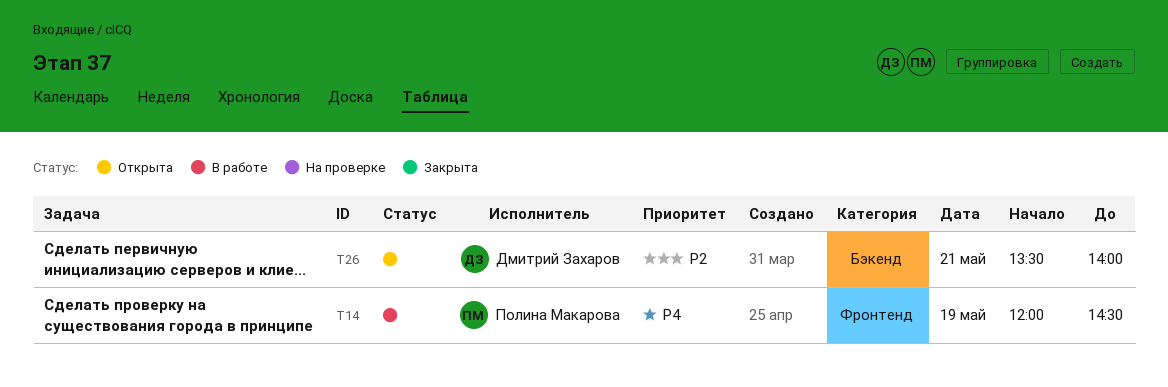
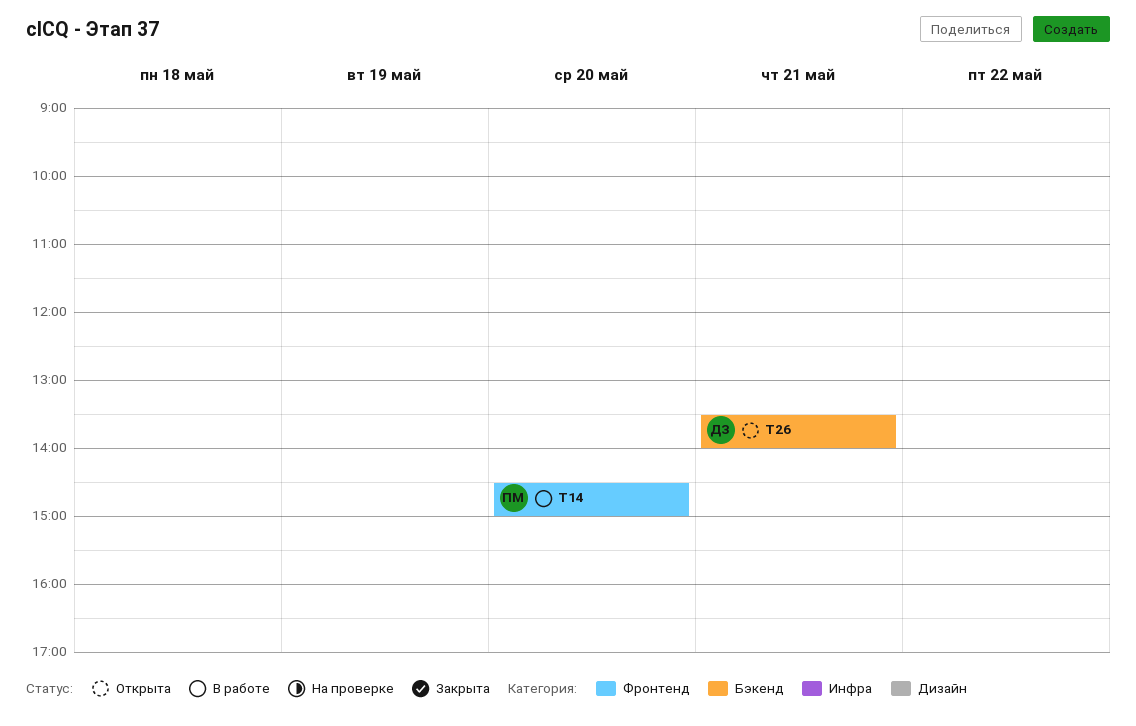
T14, day: May 19 -> May 20
T14, begins: 12:00 -> 14:30
T14, ends: 14:30 -> 15:00

